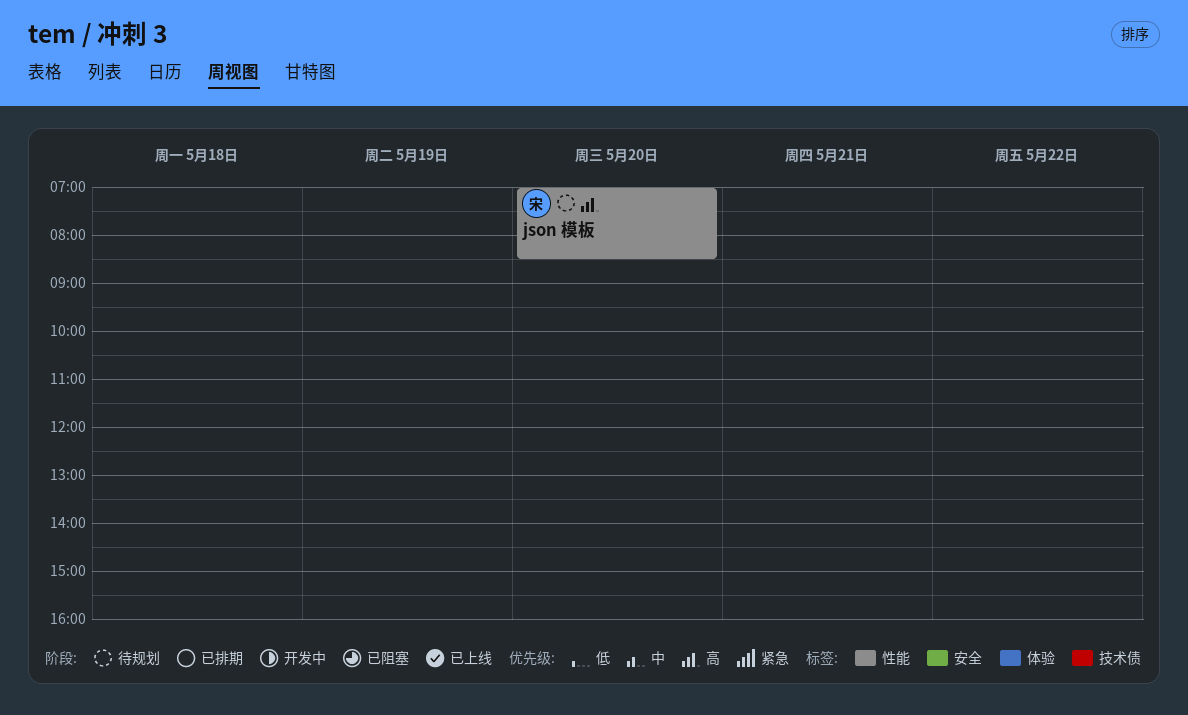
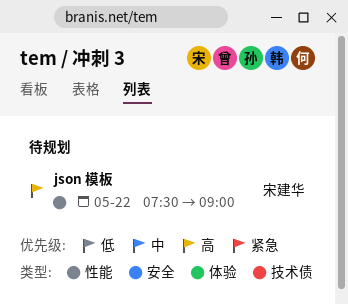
json 模板, day: May 20 -> May 22
json 模板, begins: 07:00 -> 07:30
json 模板, ends: 08:30 -> 09:00

